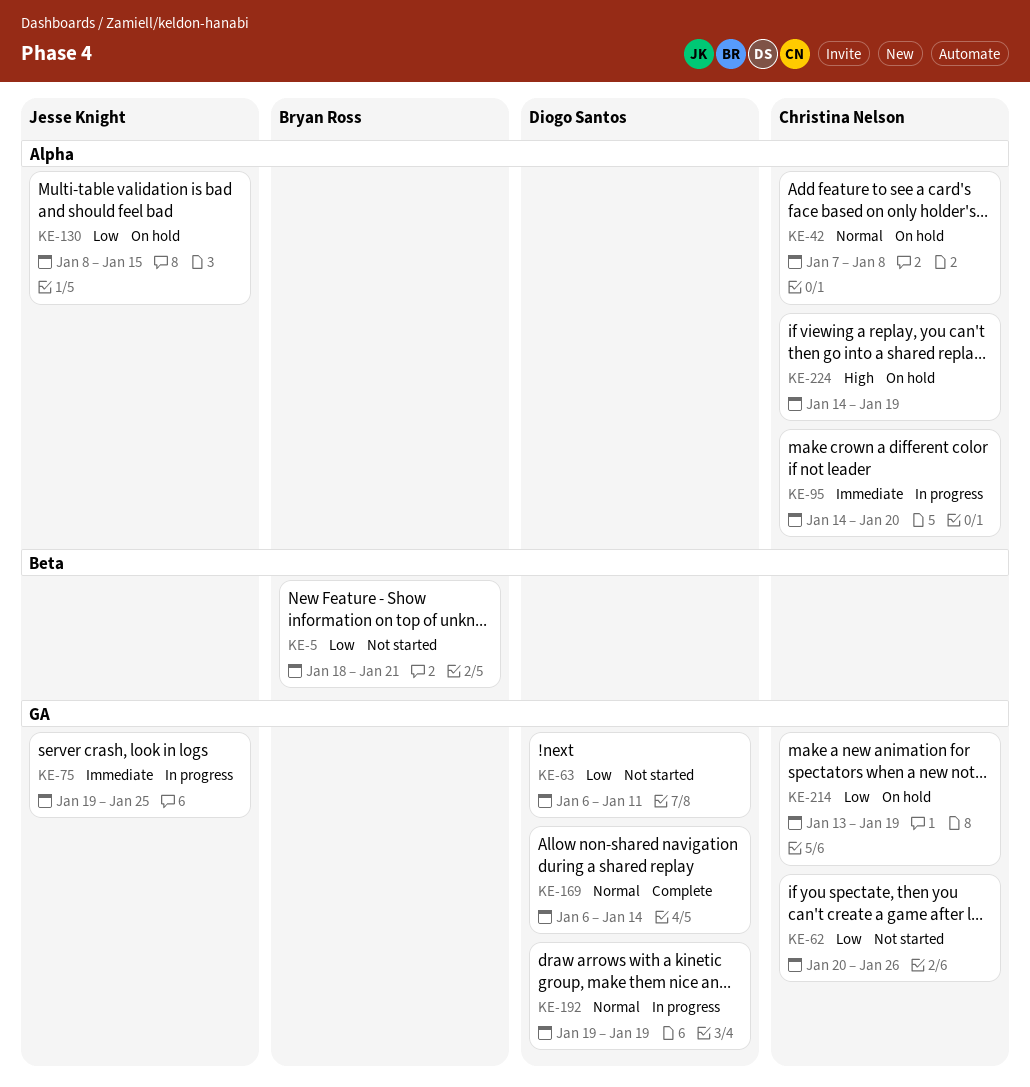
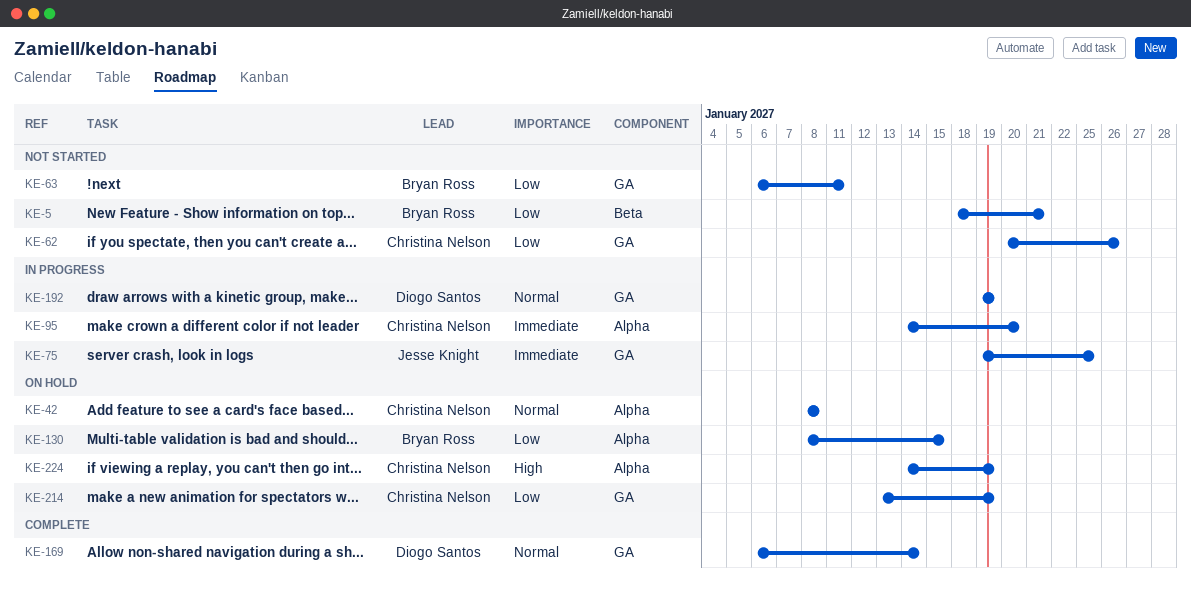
KE-42, start: Jan 7 -> Jan 8
KE-63, owner: Diogo Santos -> Bryan Ross
KE-130, owner: Jesse Knight -> Bryan Ross

